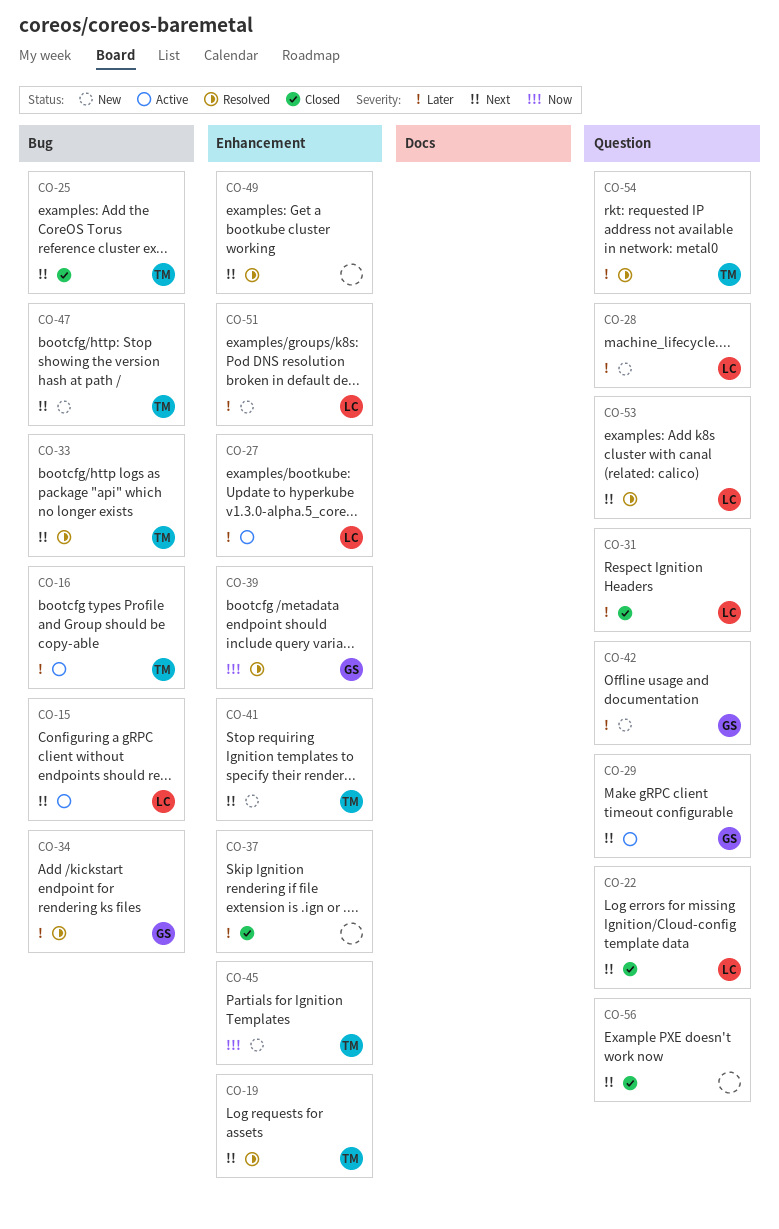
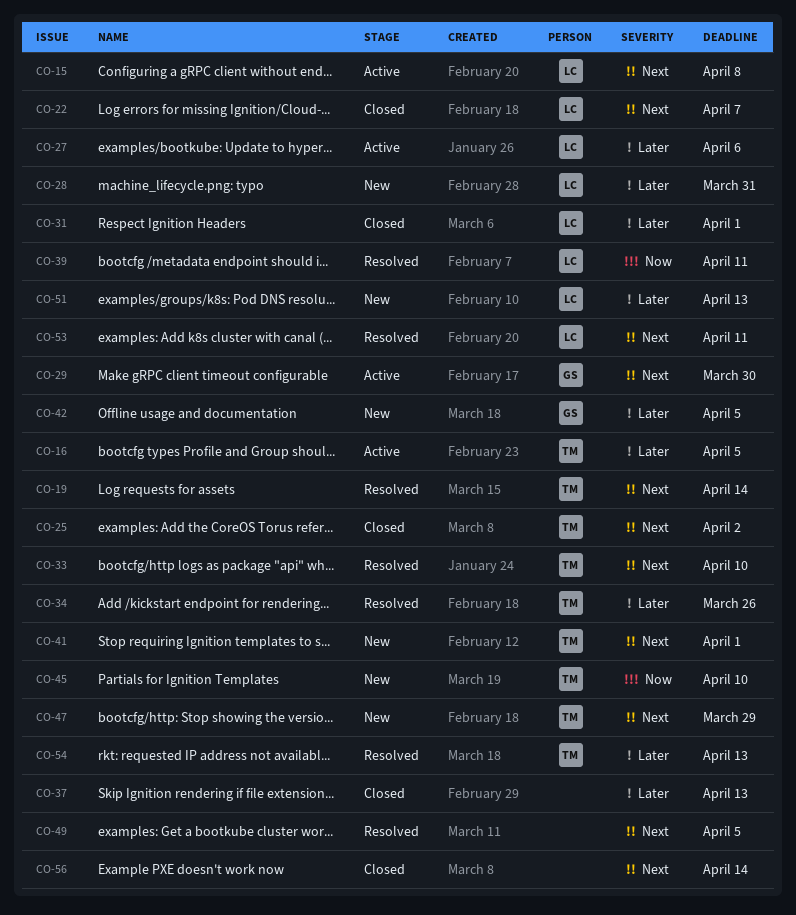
CO-34, owner: GS -> TM
CO-39, owner: GS -> LC

